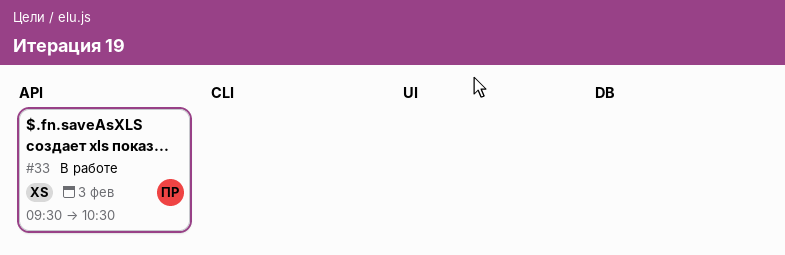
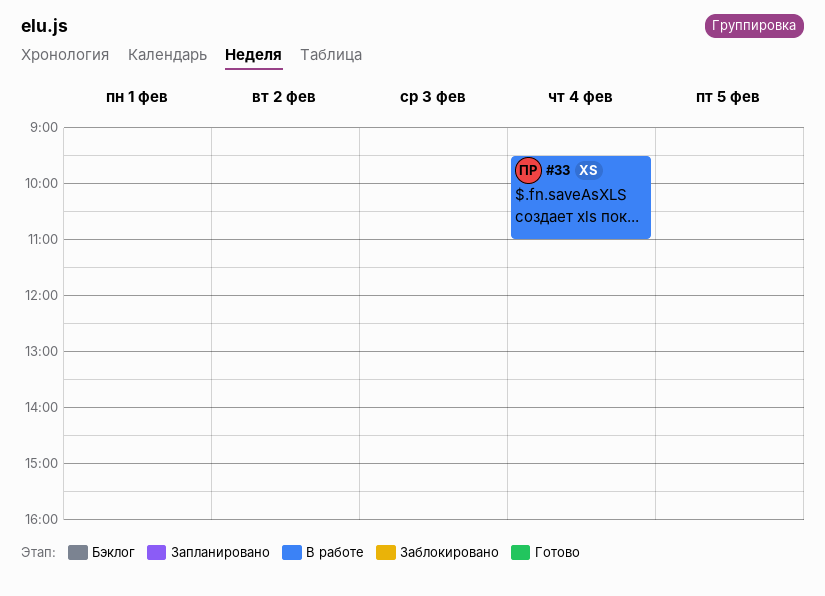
#33, day: Feb 3 -> Feb 4
#33, ends: 10:30 -> 11:00

